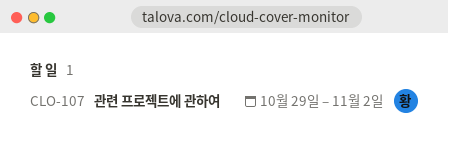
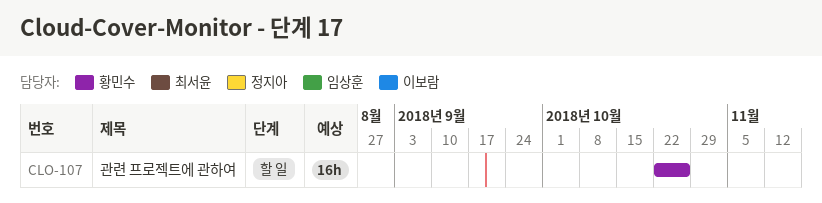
CLO-107, start: Oct 29 -> Oct 22
CLO-107, due: Nov 2 -> Oct 26

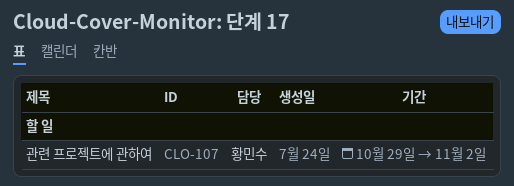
CLO-107, start: Oct 22 -> Oct 29
CLO-107, due: Oct 26 -> Nov 2

